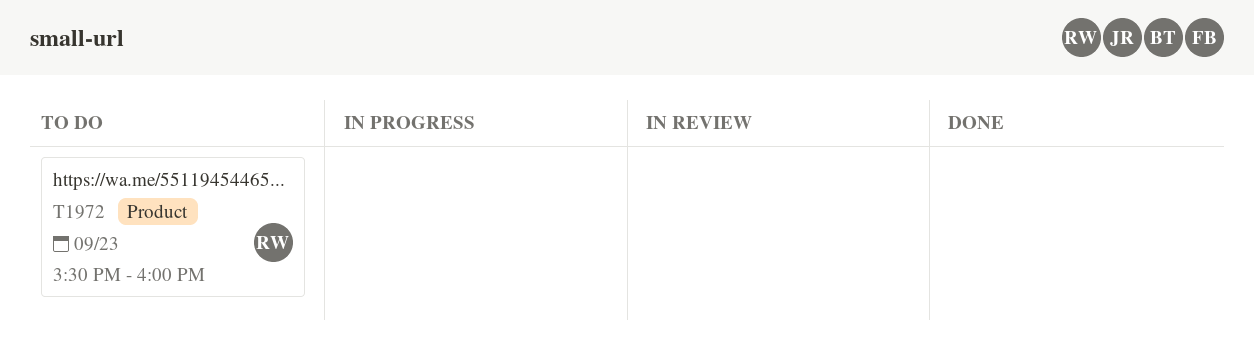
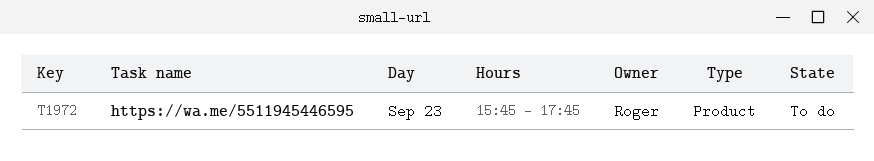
T1972, begins: 15:30 -> 15:45
T1972, ends: 16:00 -> 17:45

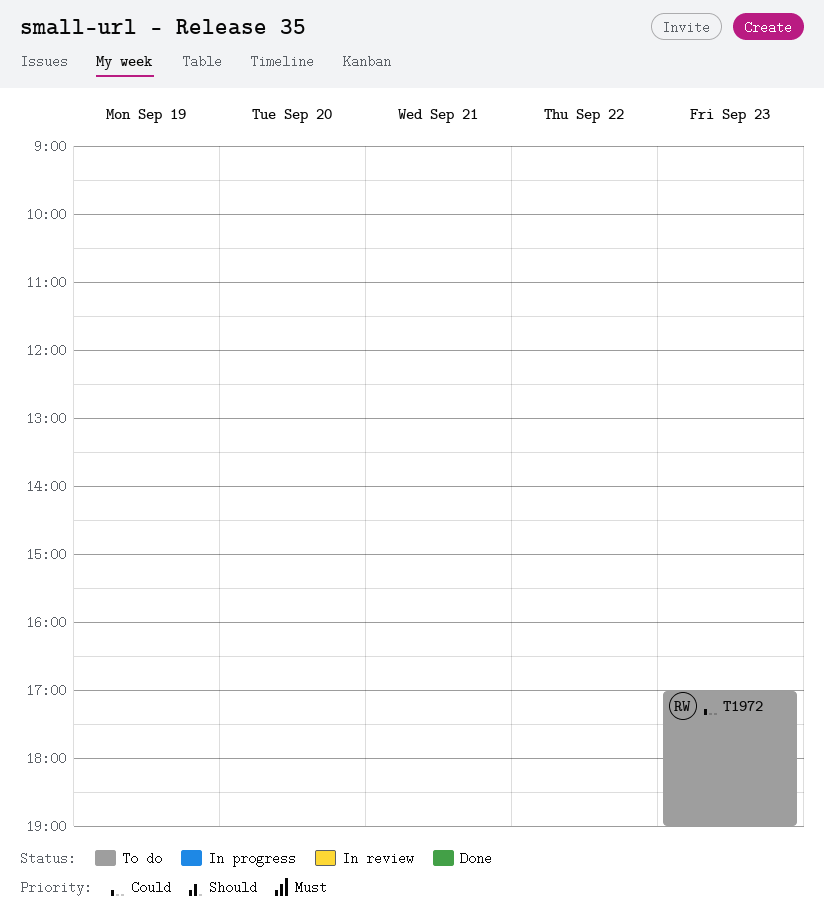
T1972, begins: 15:45 -> 17:00
T1972, ends: 17:45 -> 19:00

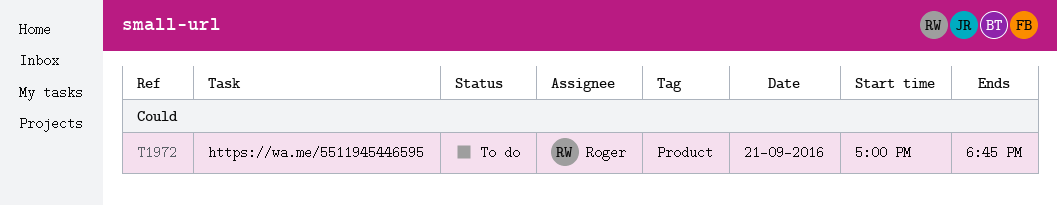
T1972, day: Sep 23 -> Sep 21
T1972, ends: 19:00 -> 18:45

